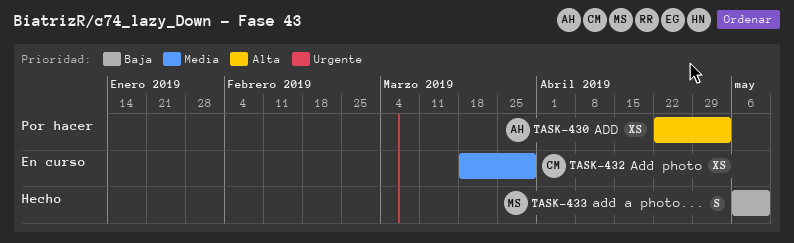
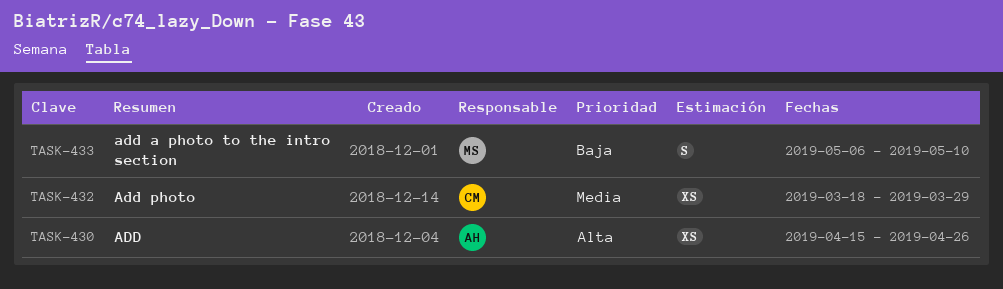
TASK-430, start: Apr 22 -> Apr 15
TASK-430, due: May 3 -> Apr 26

